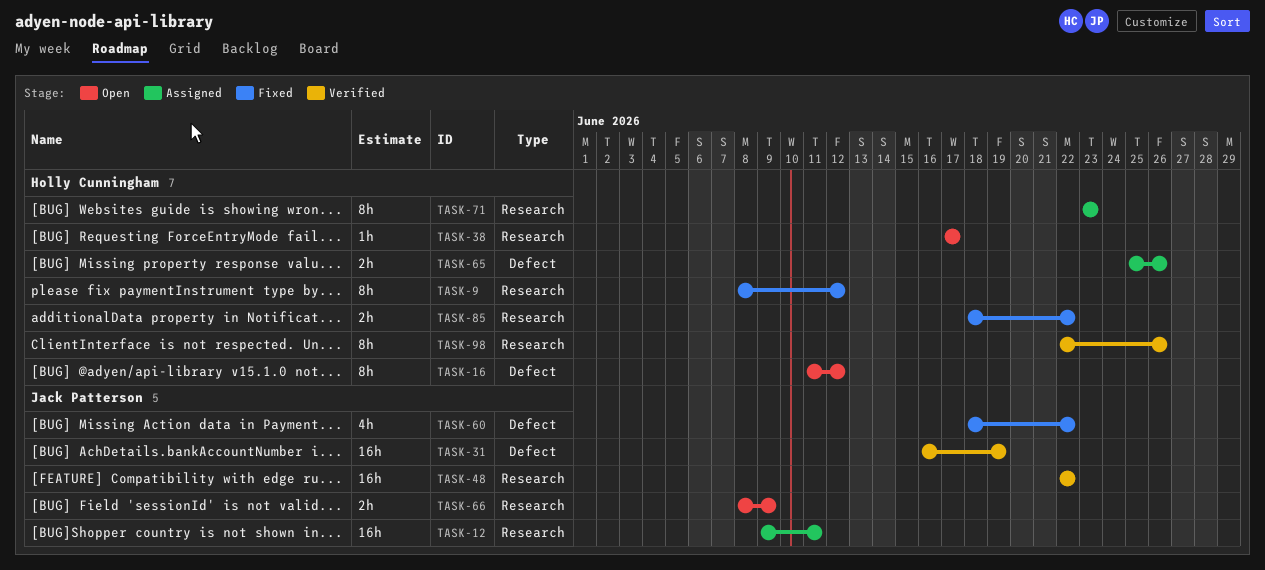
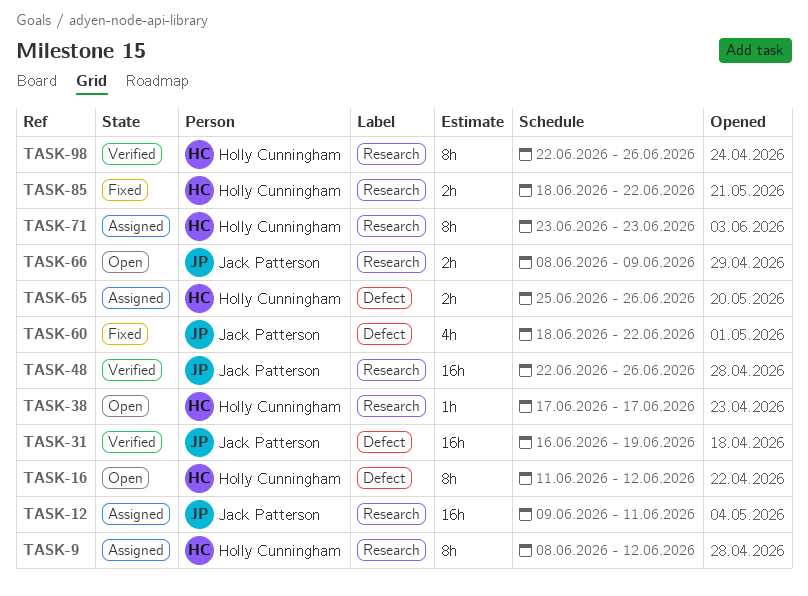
TASK-9, status: Fixed -> Assigned
TASK-48, due: Jun 22 -> Jun 26

